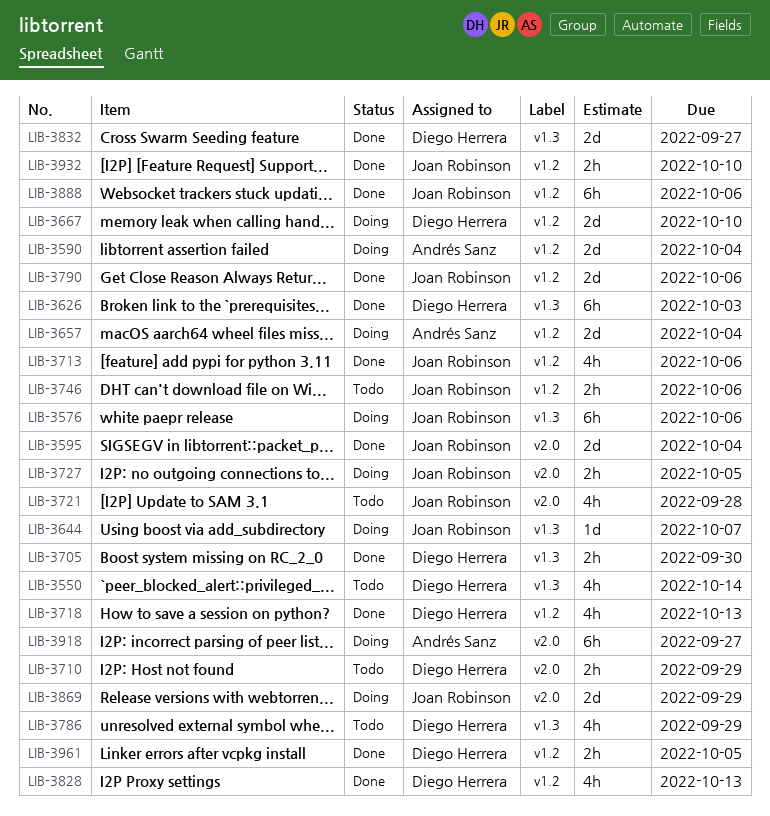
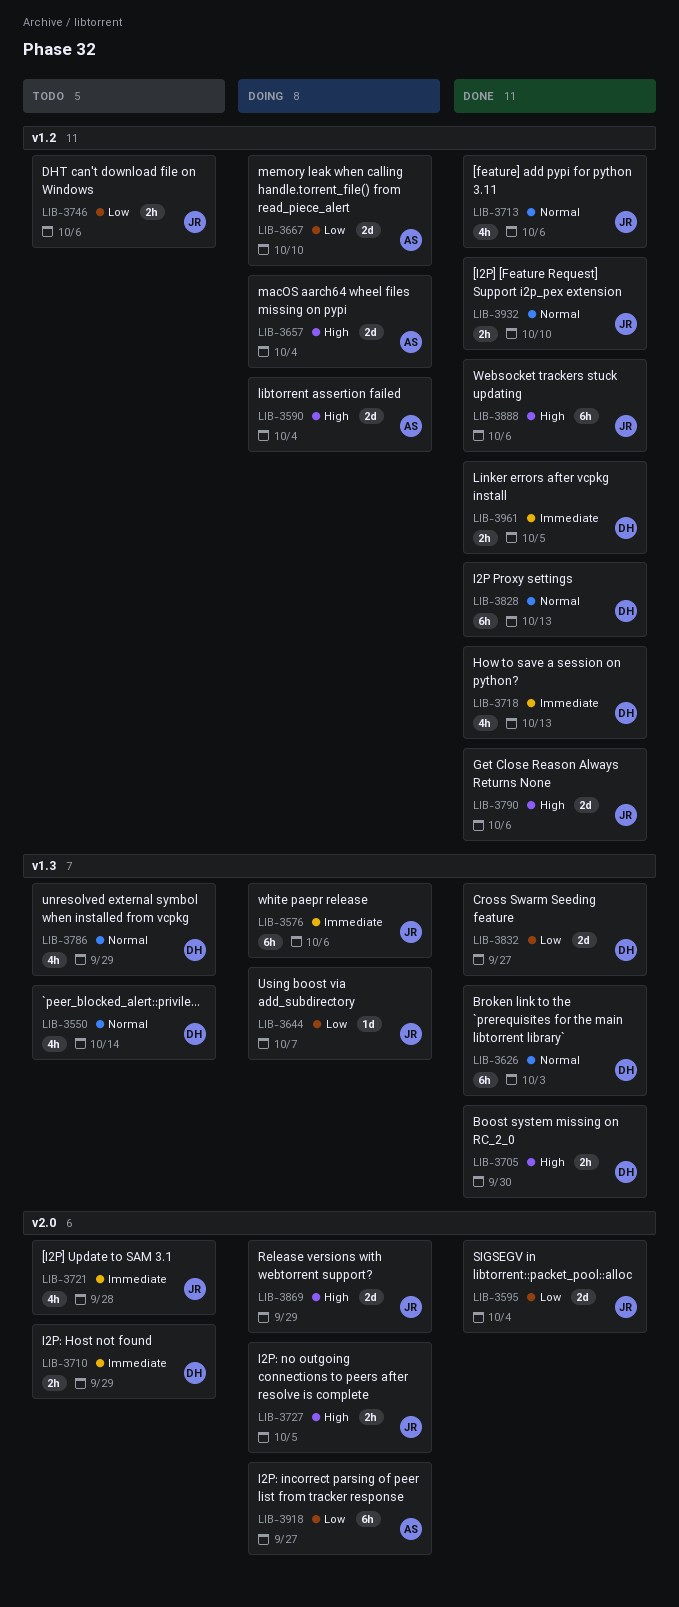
LIB-3667, owner: Diego Herrera -> Andrés Sanz
LIB-3828, estimate: 4h -> 6h

